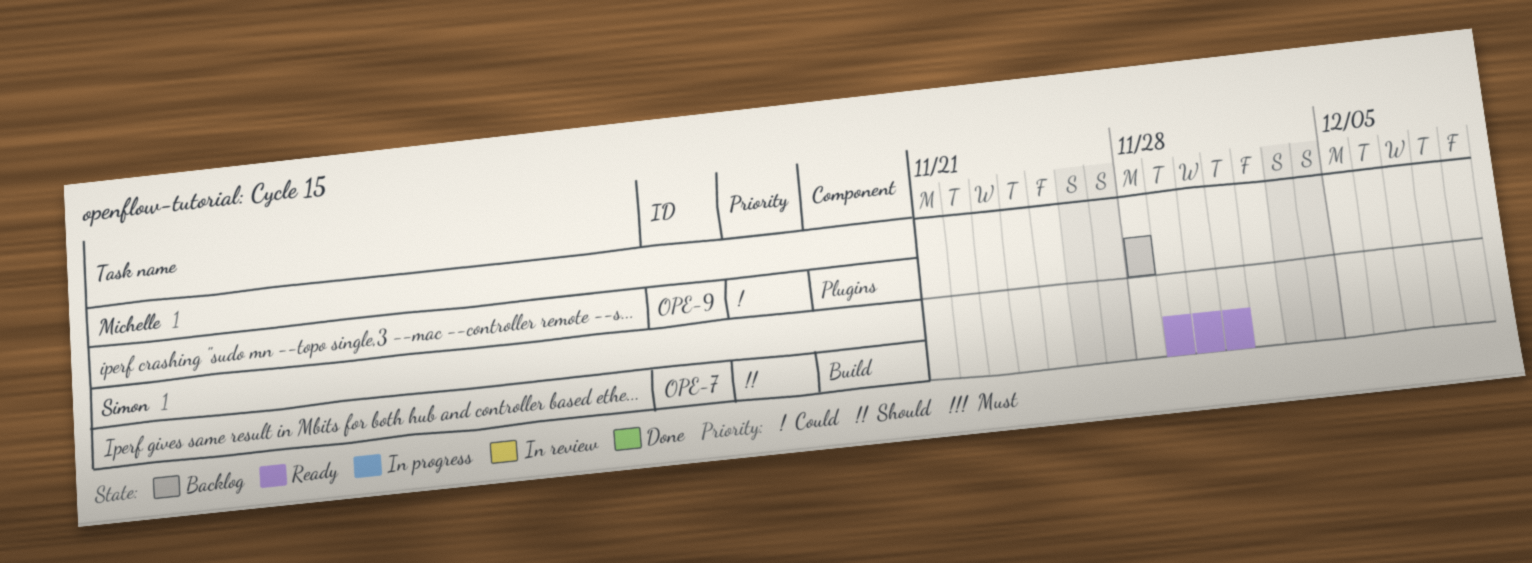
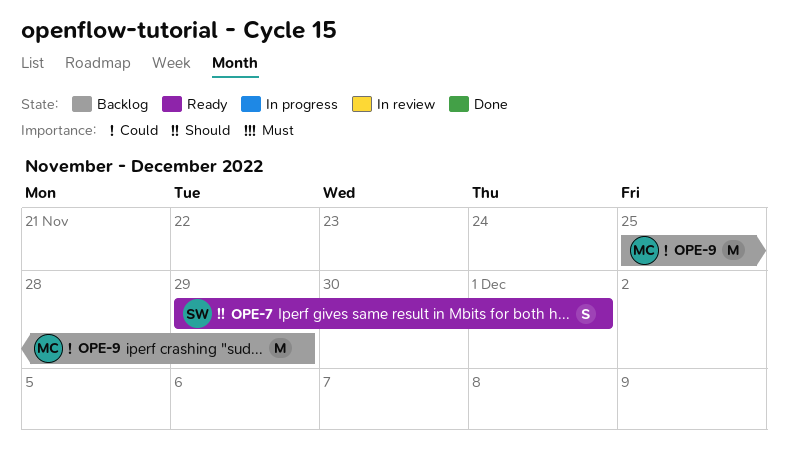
OPE-9, start: Nov 28 -> Nov 25
OPE-9, due: Nov 28 -> Nov 29

